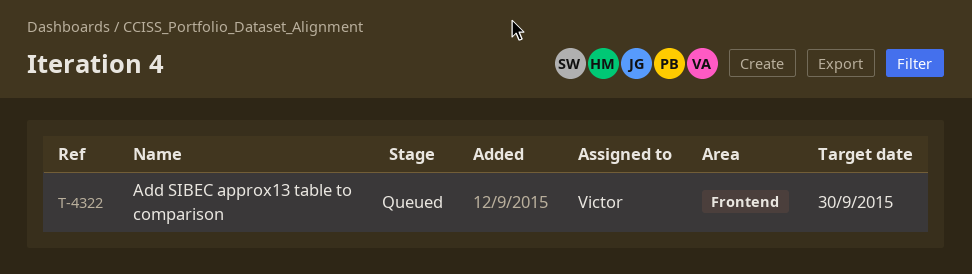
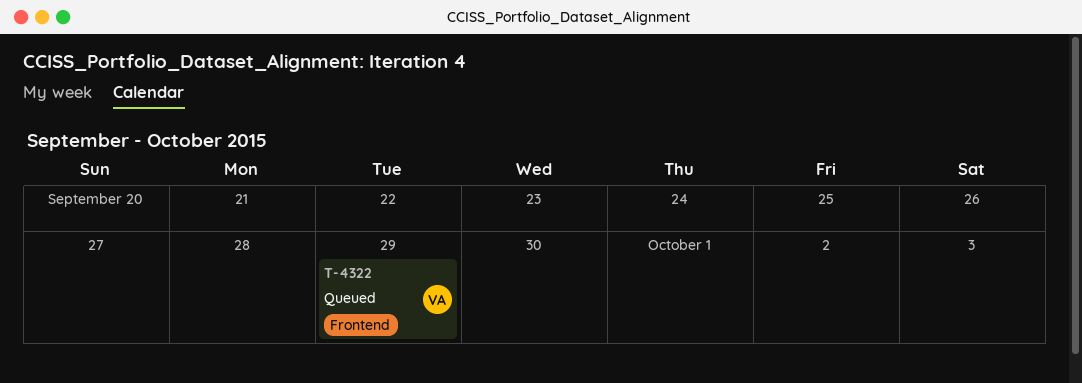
T-4322, due: Sep 30 -> Sep 29

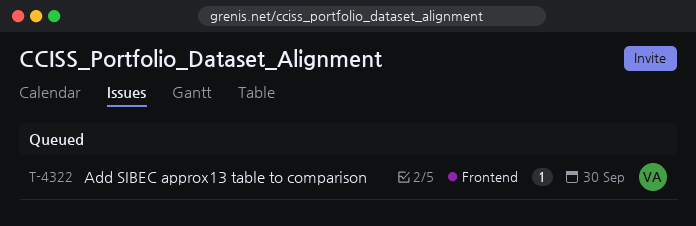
T-4322, due: Sep 29 -> Sep 30

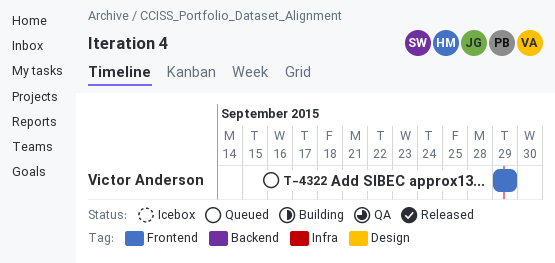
T-4322, due: Sep 30 -> Sep 29

